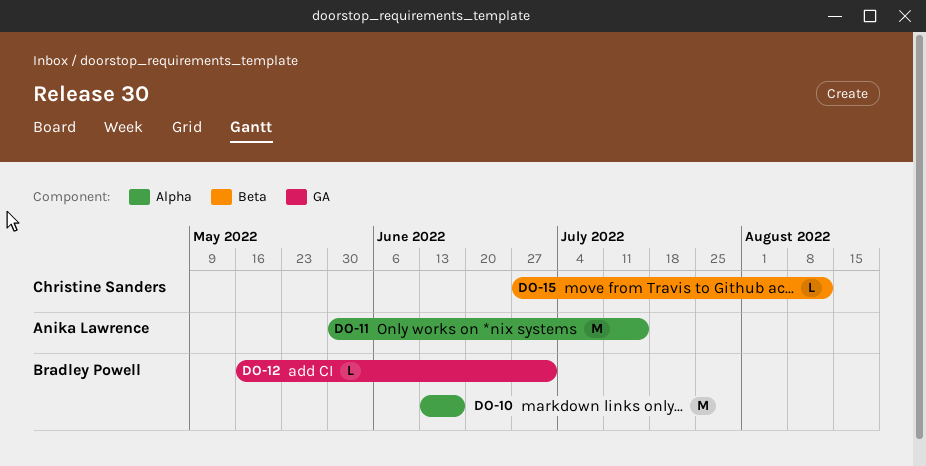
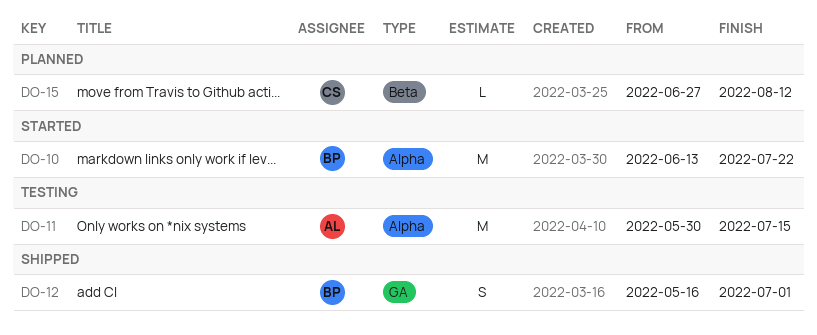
DO-10, due: Jun 17 -> Jul 22
DO-12, estimate: L -> S

